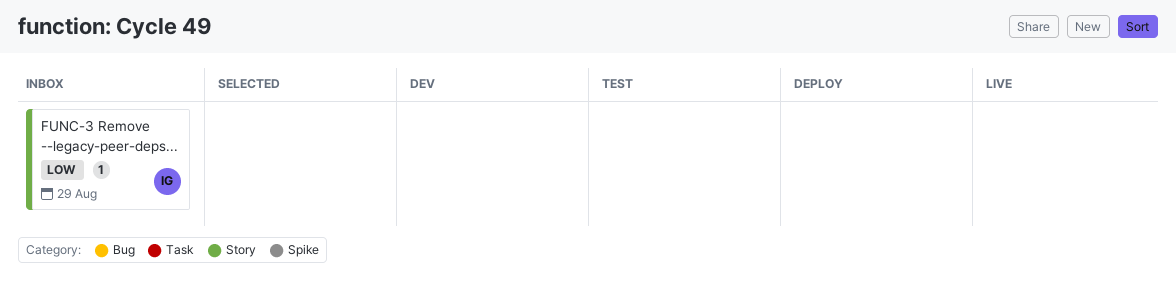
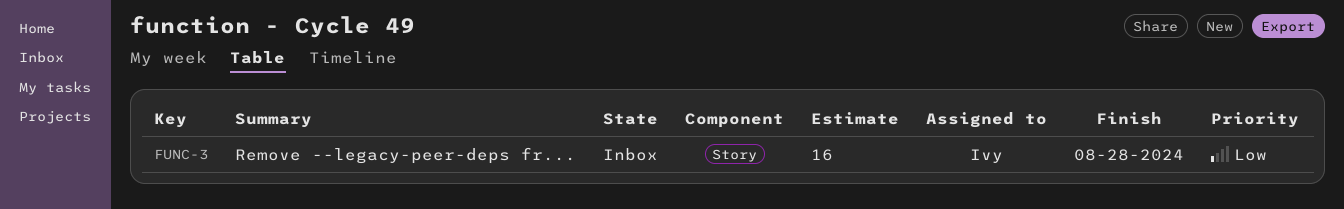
FUNC-3, estimate: 1 -> 16
FUNC-3, due: Aug 29 -> Aug 28

